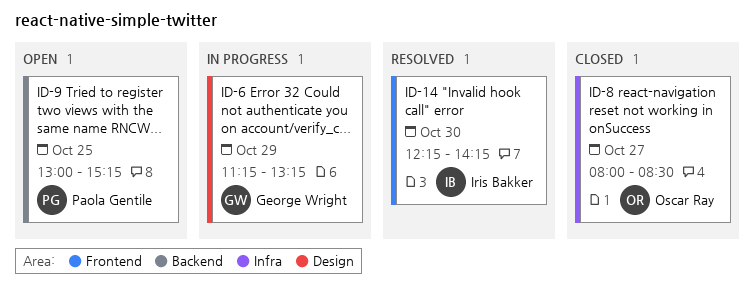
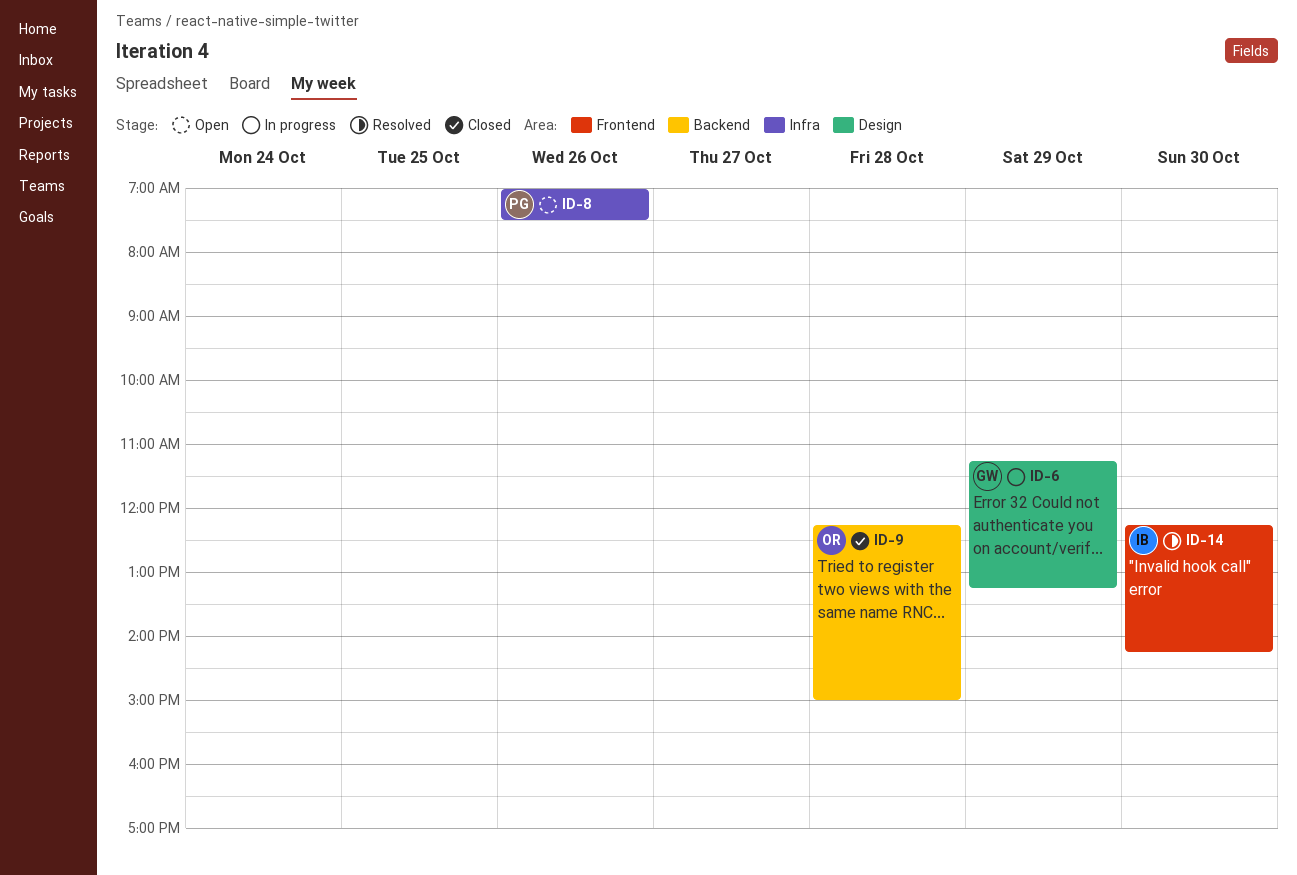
ID-8, status: Closed -> Open
ID-8, owner: Oscar Ray -> Paola Gentile
ID-8, day: Oct 27 -> Oct 26
ID-8, begins: 08:00 -> 07:00
ID-8, ends: 08:30 -> 07:30
ID-9, status: Open -> Closed
ID-9, owner: Paola Gentile -> Oscar Ray
ID-9, day: Oct 25 -> Oct 28
ID-9, begins: 13:00 -> 12:15
ID-9, ends: 15:15 -> 15:00

